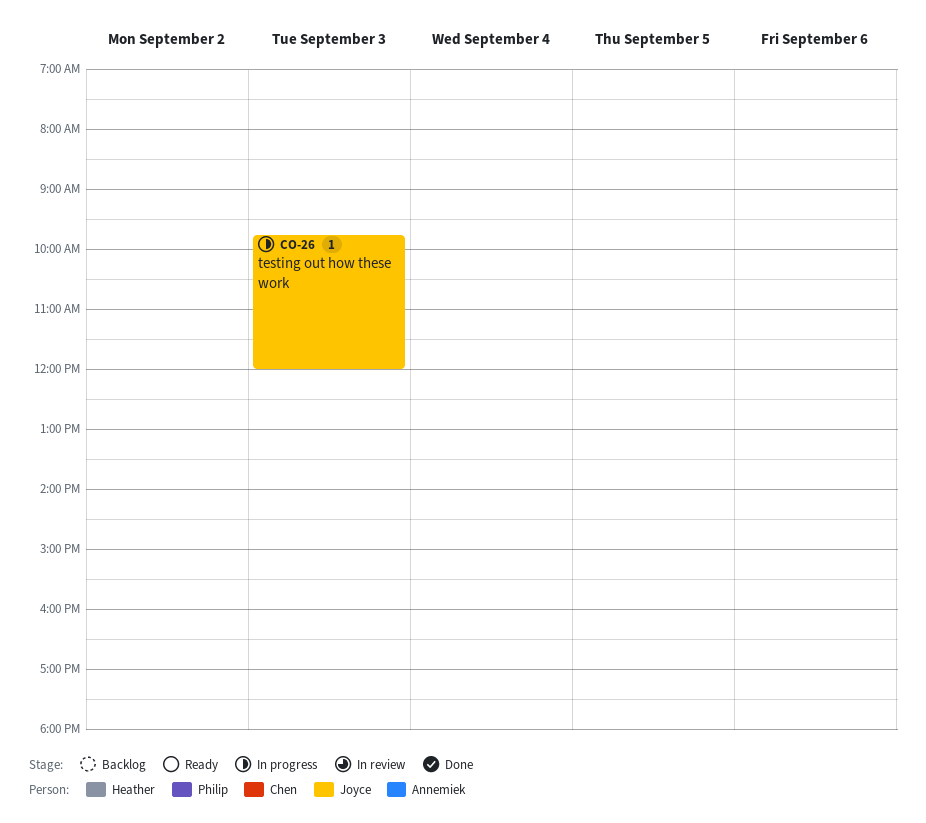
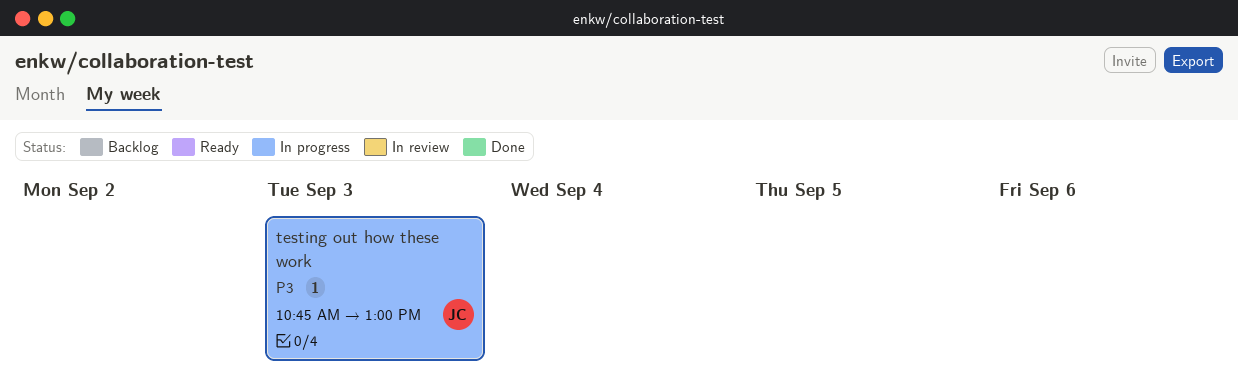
testing out how these work, begins: 09:45 -> 10:45
testing out how these work, ends: 12:00 -> 13:00

